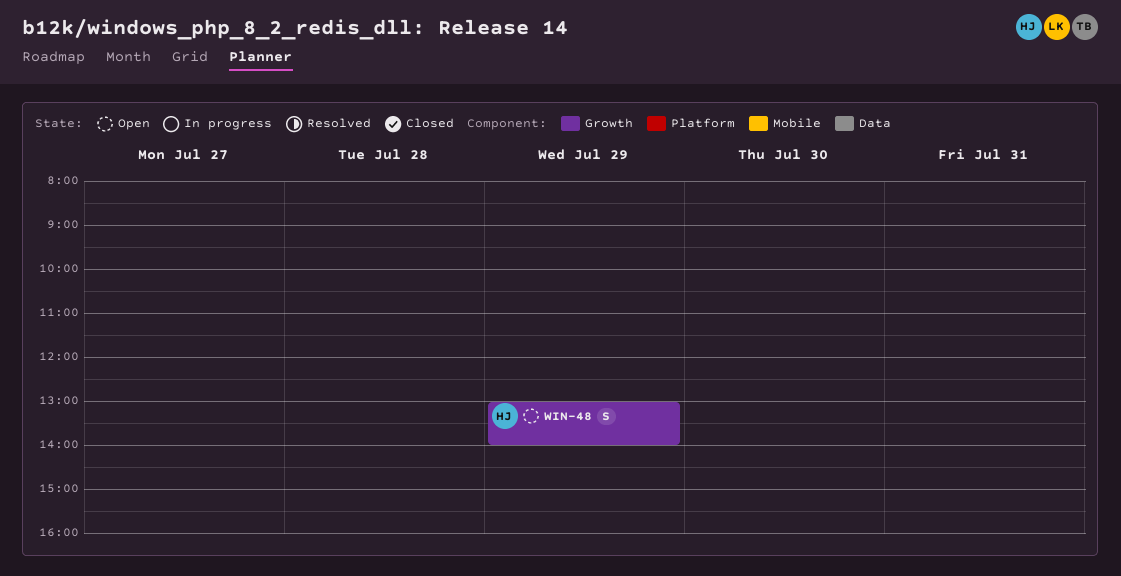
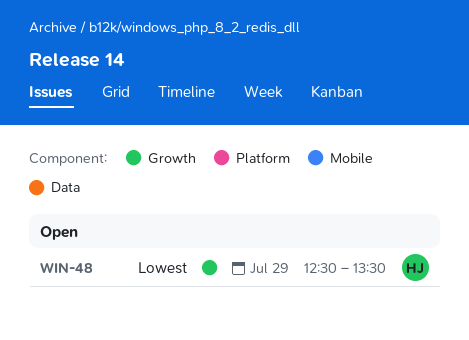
WIN-48, begins: 13:00 -> 12:30
WIN-48, ends: 14:00 -> 13:30

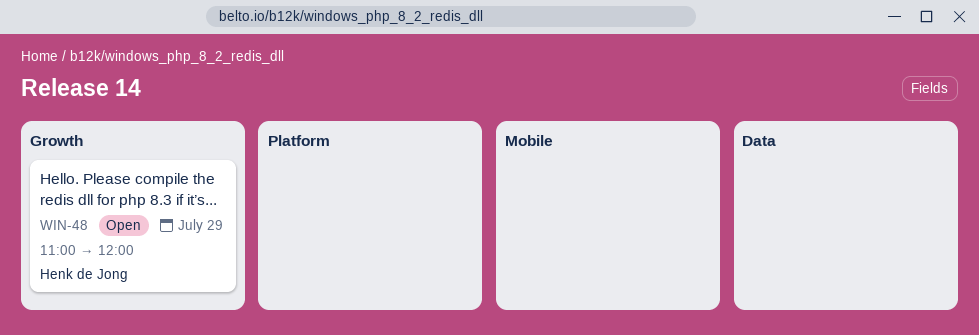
WIN-48, begins: 12:30 -> 11:00
WIN-48, ends: 13:30 -> 12:00

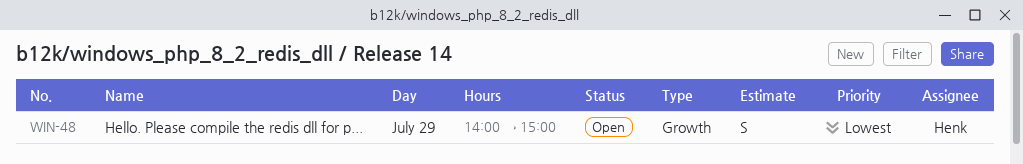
WIN-48, begins: 11:00 -> 14:00
WIN-48, ends: 12:00 -> 15:00

